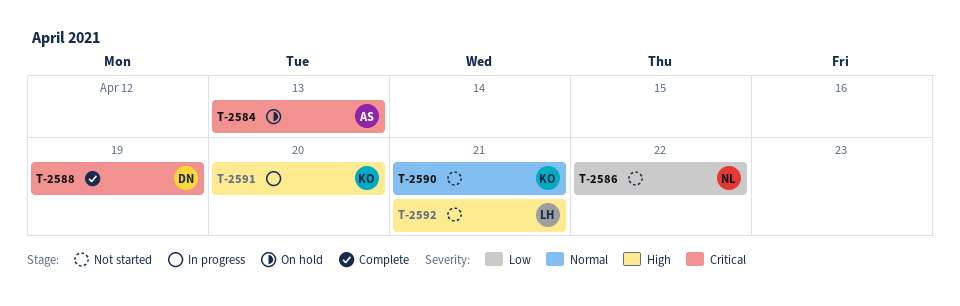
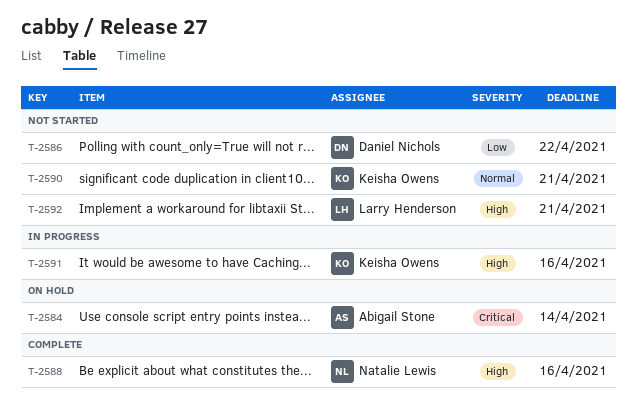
T-2584, due: Apr 13 -> Apr 14
T-2586, owner: Natalie Lewis -> Daniel Nichols
T-2588, owner: Daniel Nichols -> Natalie Lewis
T-2588, priority: Critical -> High
T-2588, due: Apr 19 -> Apr 16
T-2591, due: Apr 20 -> Apr 16

